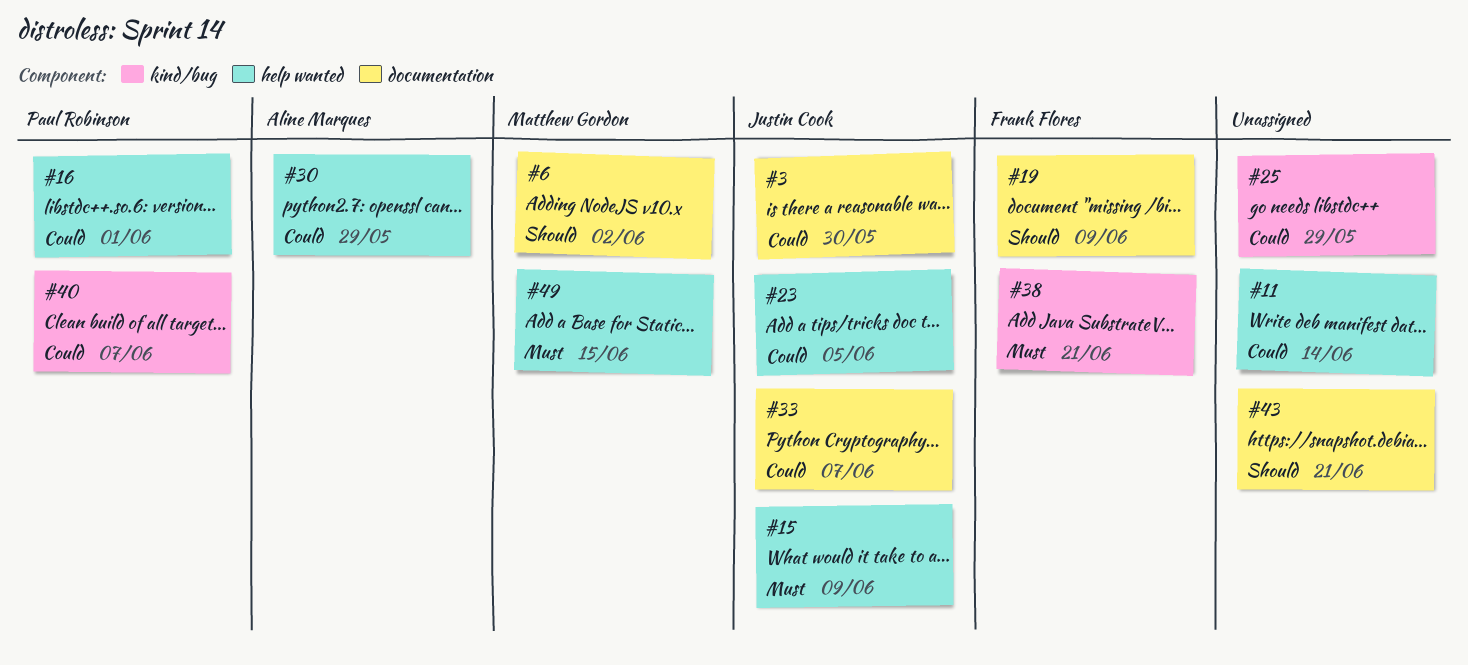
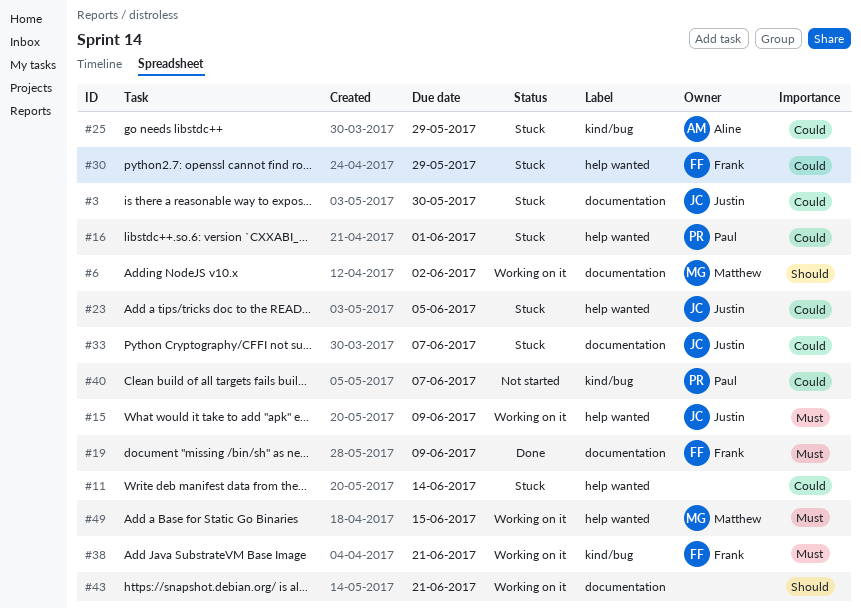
#19, priority: Should -> Must
#25, owner: none -> Aline Marques
#30, owner: Aline Marques -> Frank Flores

